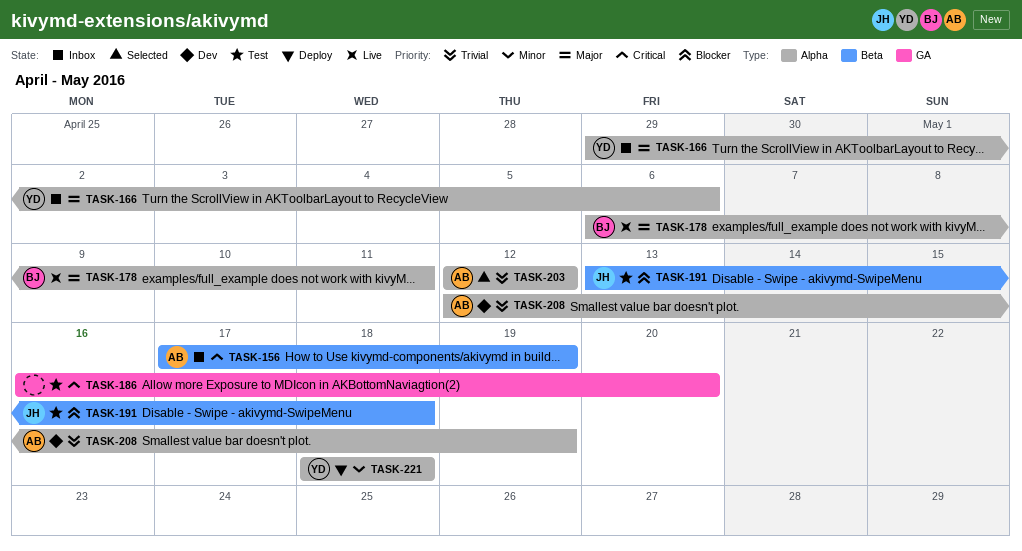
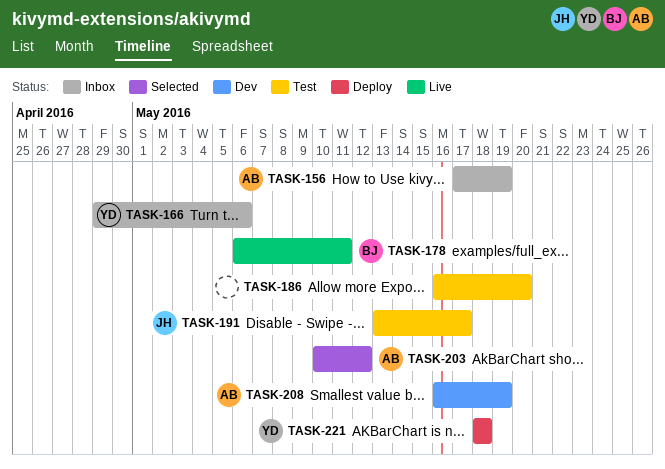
TASK-191, due: May 18 -> May 17
TASK-203, start: May 12 -> May 10
TASK-208, start: May 12 -> May 16

